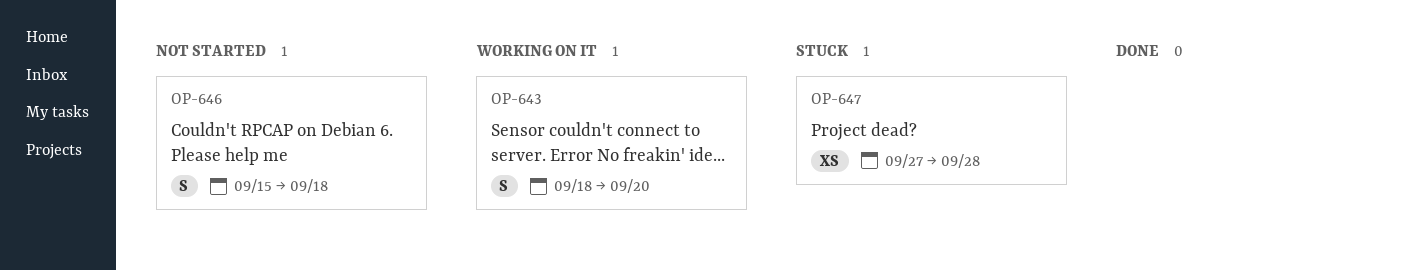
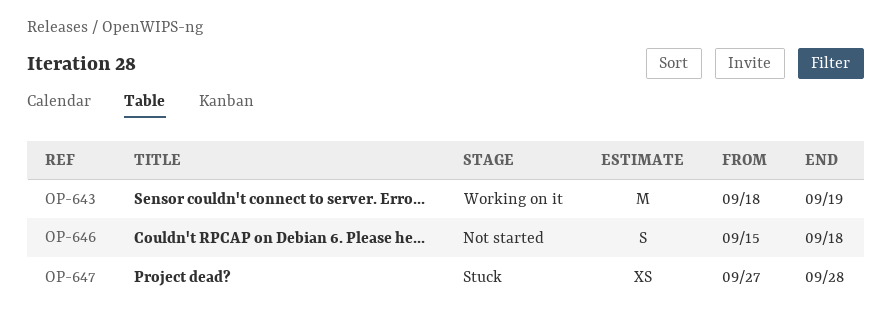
OP-643, estimate: S -> M
OP-643, due: Sep 20 -> Sep 19

